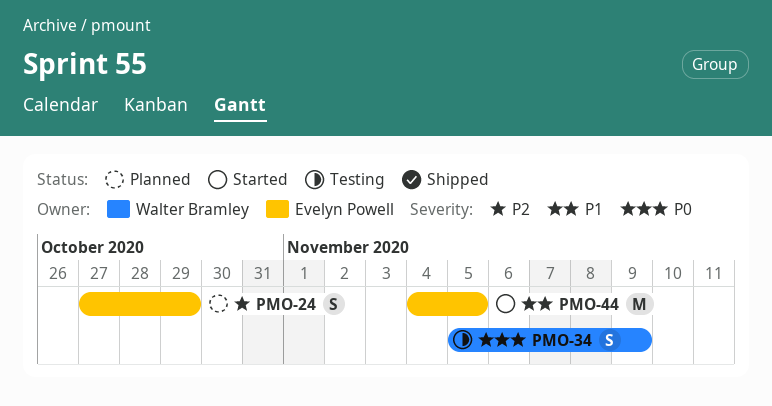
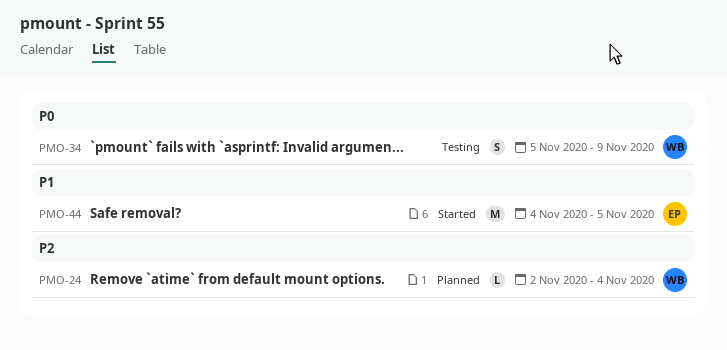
PMO-24, owner: Evelyn Powell -> Walter Bramley
PMO-24, estimate: S -> L
PMO-24, start: Oct 27 -> Nov 2
PMO-24, due: Oct 29 -> Nov 4

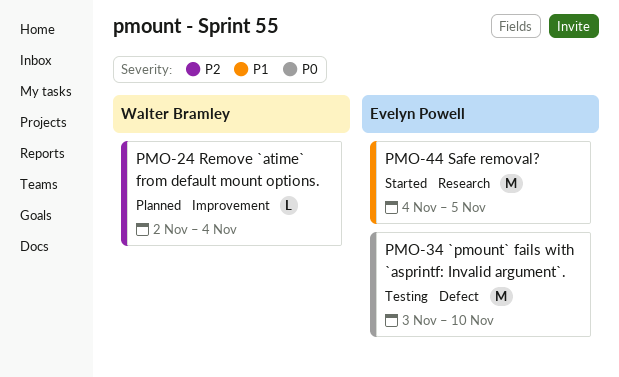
PMO-34, owner: Walter Bramley -> Evelyn Powell
PMO-34, estimate: S -> M
PMO-34, start: Nov 5 -> Nov 3
PMO-34, due: Nov 9 -> Nov 10

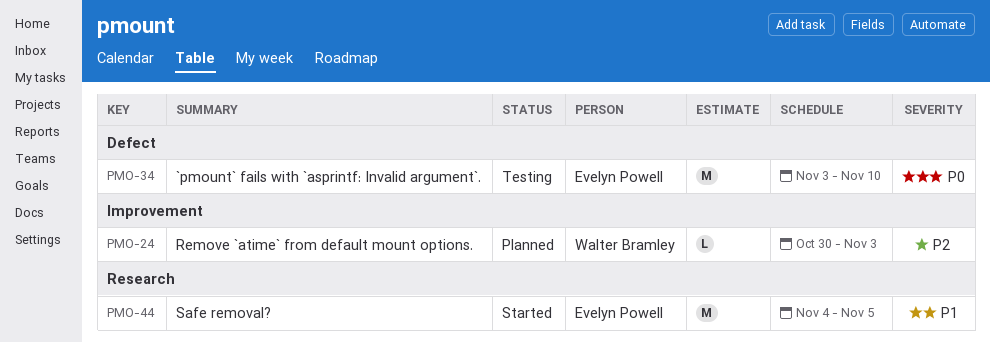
PMO-24, start: Nov 2 -> Oct 30
PMO-24, due: Nov 4 -> Nov 3

